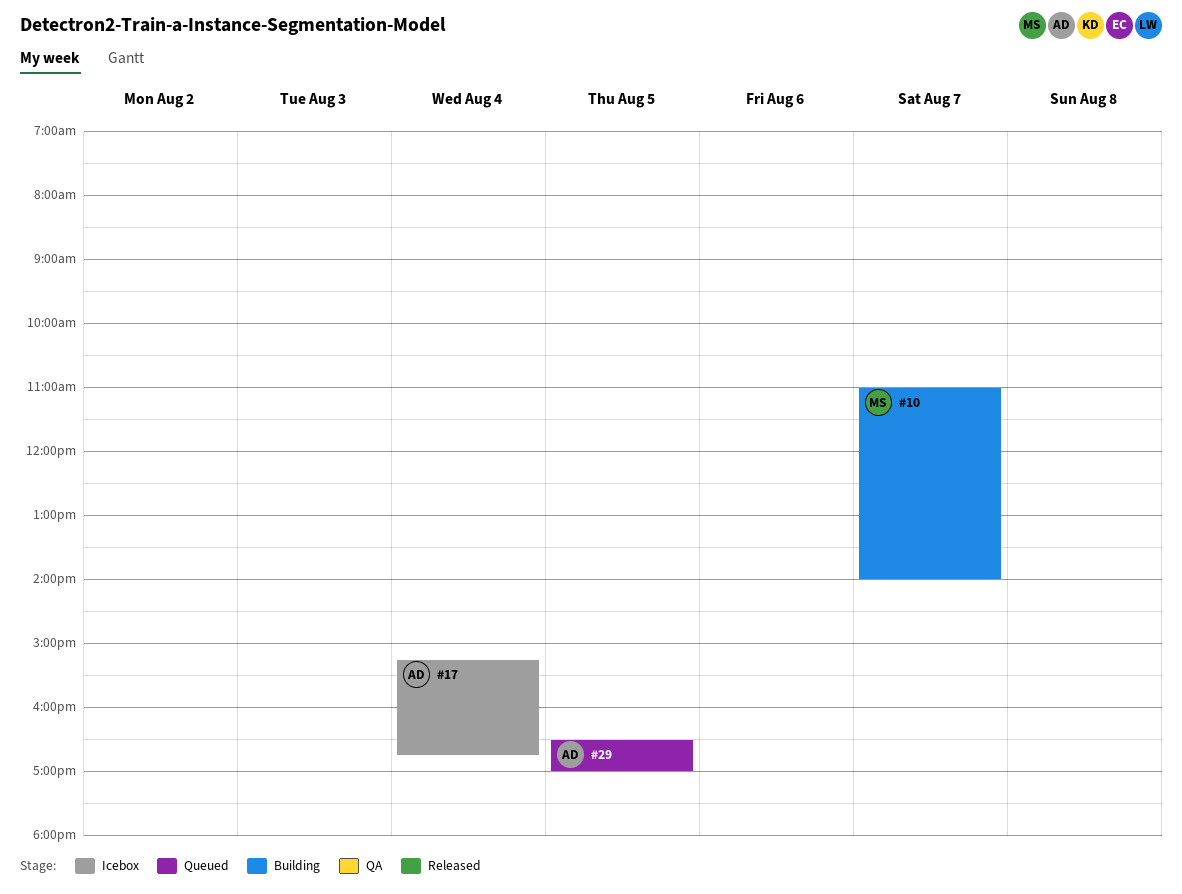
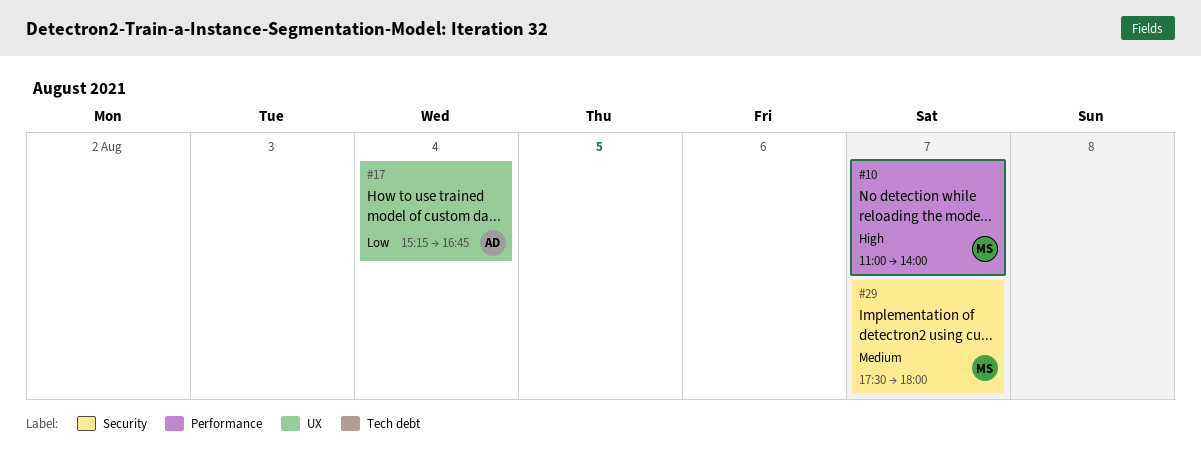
#29, owner: AD -> MS
#29, day: Aug 5 -> Aug 7
#29, begins: 16:30 -> 17:30
#29, ends: 17:00 -> 18:00

